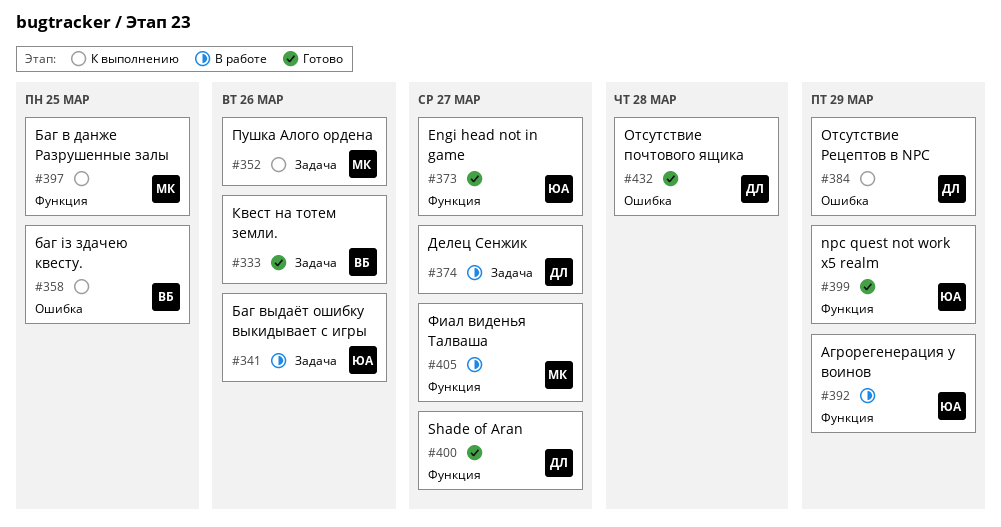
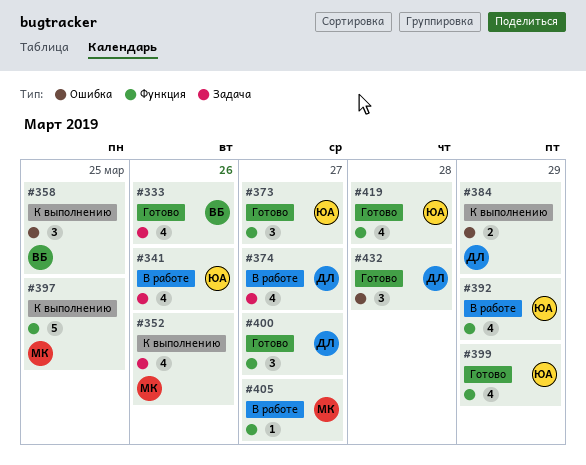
#419: none -> present

